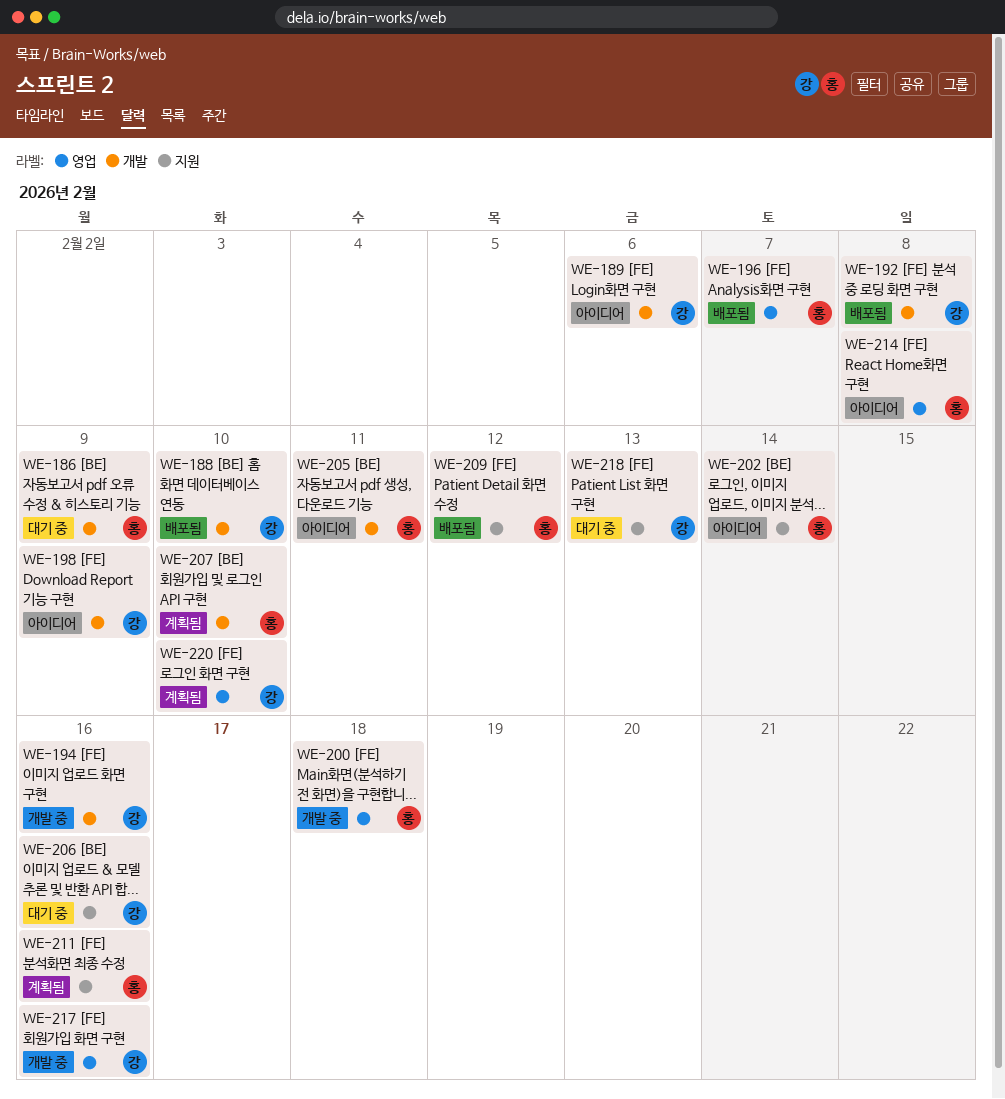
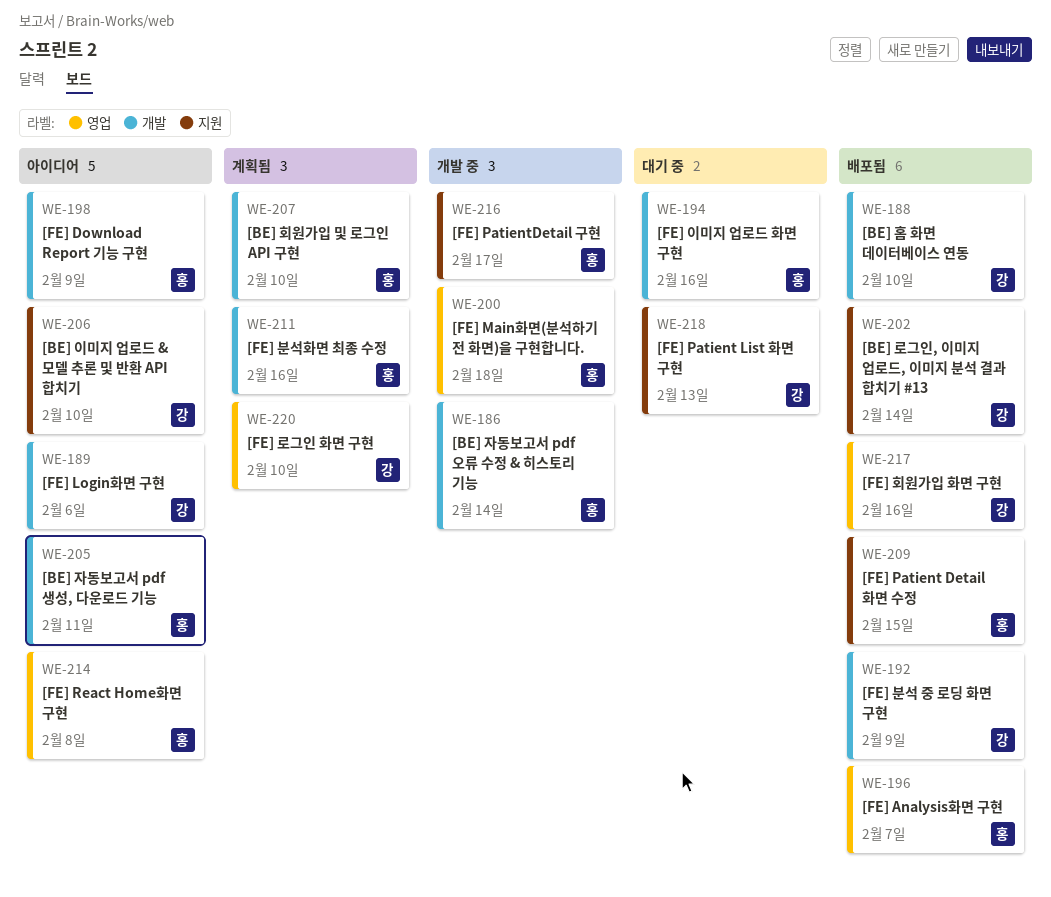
WE-186, status: 대기 중 -> 개발 중
WE-186, due: Feb 9 -> Feb 14
WE-192, due: Feb 8 -> Feb 9
WE-194, status: 개발 중 -> 대기 중
WE-194, owner: 강 -> 홍
WE-198, owner: 강 -> 홍
WE-202, status: 아이디어 -> 배포됨
WE-202, owner: 홍 -> 강
WE-206, status: 대기 중 -> 아이디어
WE-206, due: Feb 16 -> Feb 10
WE-209, due: Feb 12 -> Feb 15
WE-211, label: 지원 -> 개발
WE-216: none -> present
WE-217, status: 개발 중 -> 배포됨

